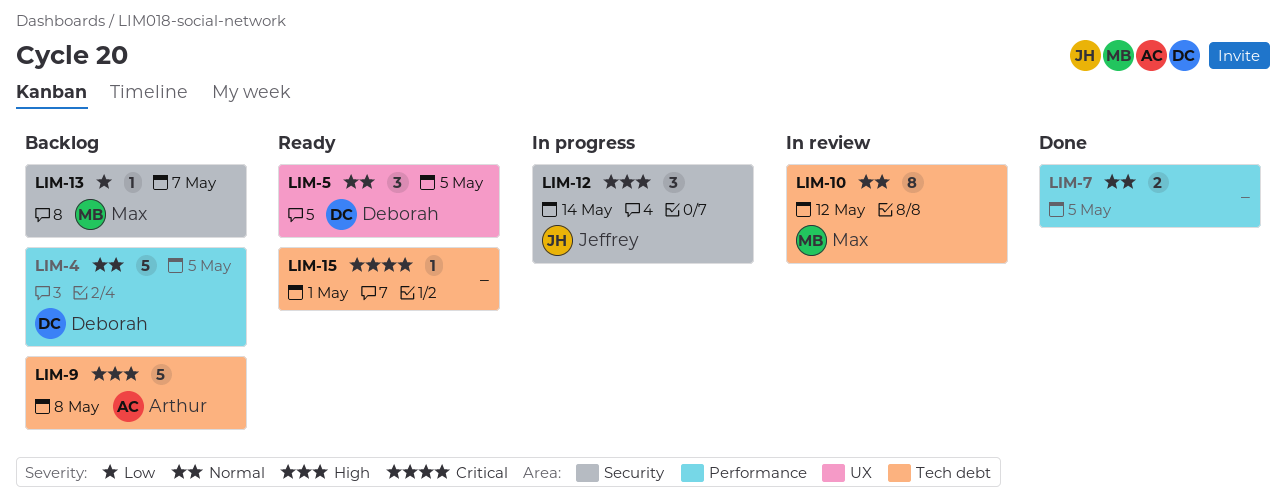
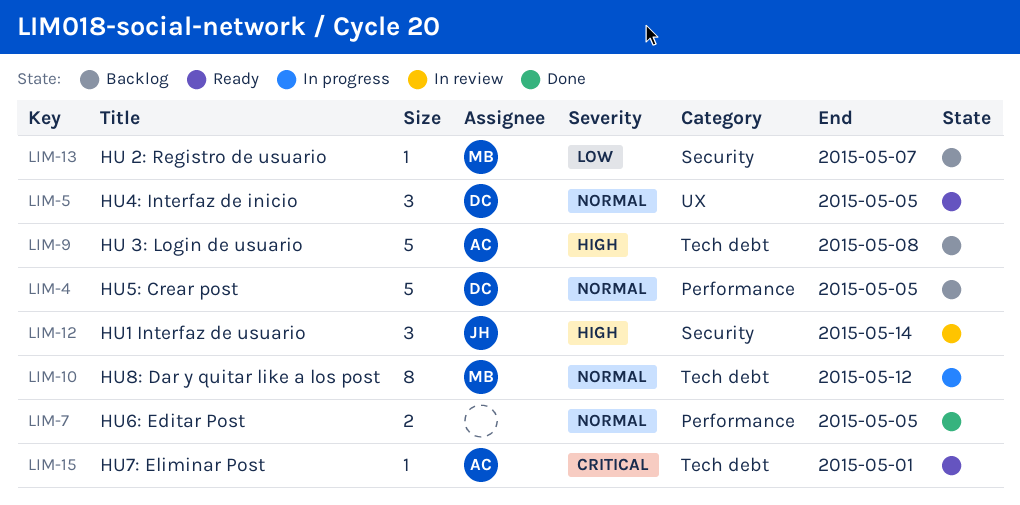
LIM-10, status: In review -> In progress
LIM-12, status: In progress -> In review
LIM-15, owner: none -> Arthur

